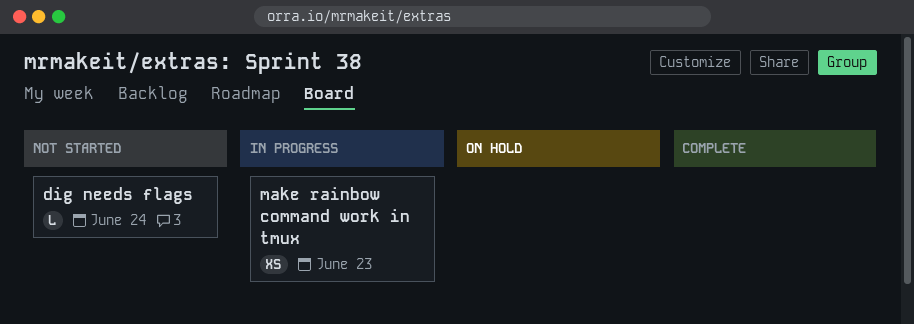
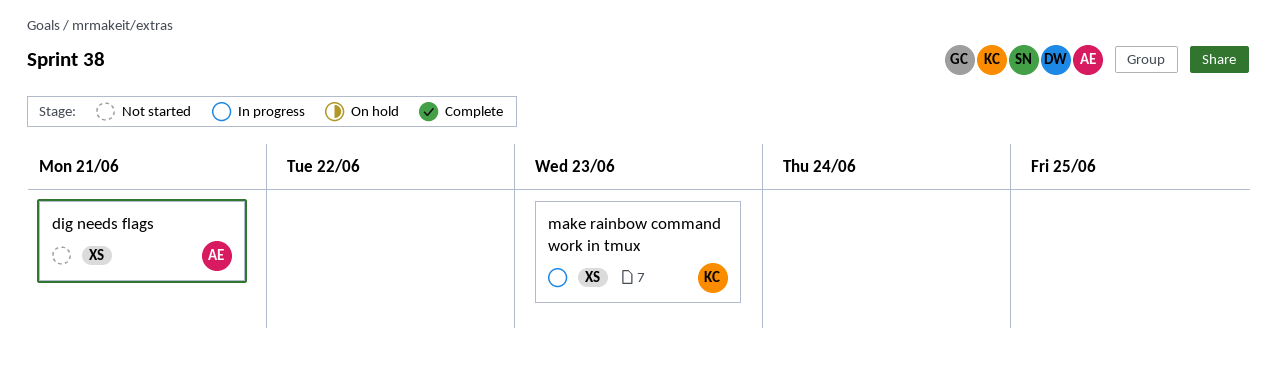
dig needs flags, estimate: L -> XS
dig needs flags, due: Jun 24 -> Jun 21

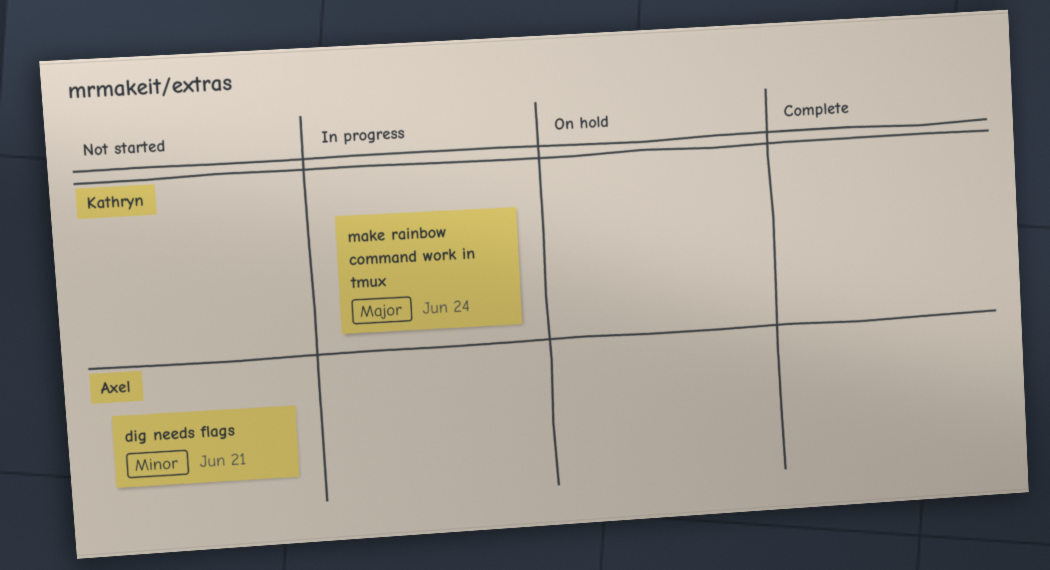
make rainbow command work in tmux, due: Jun 23 -> Jun 24

